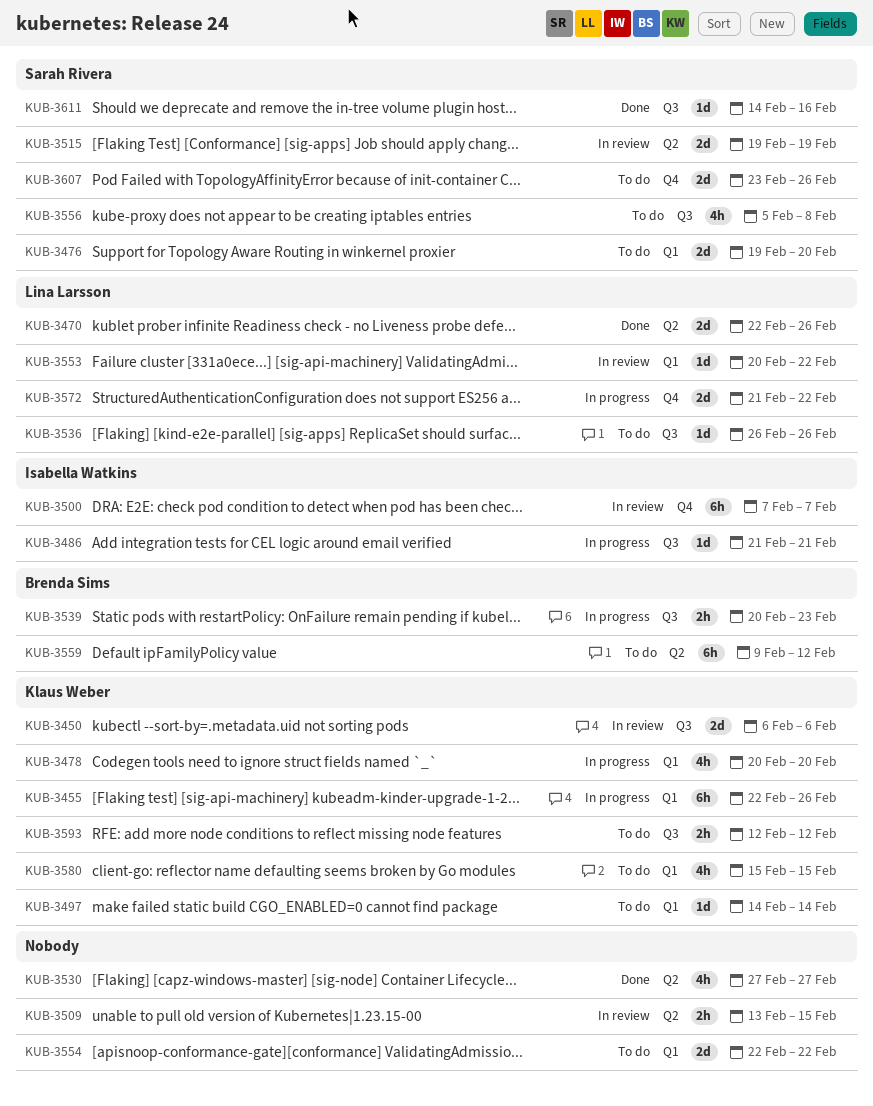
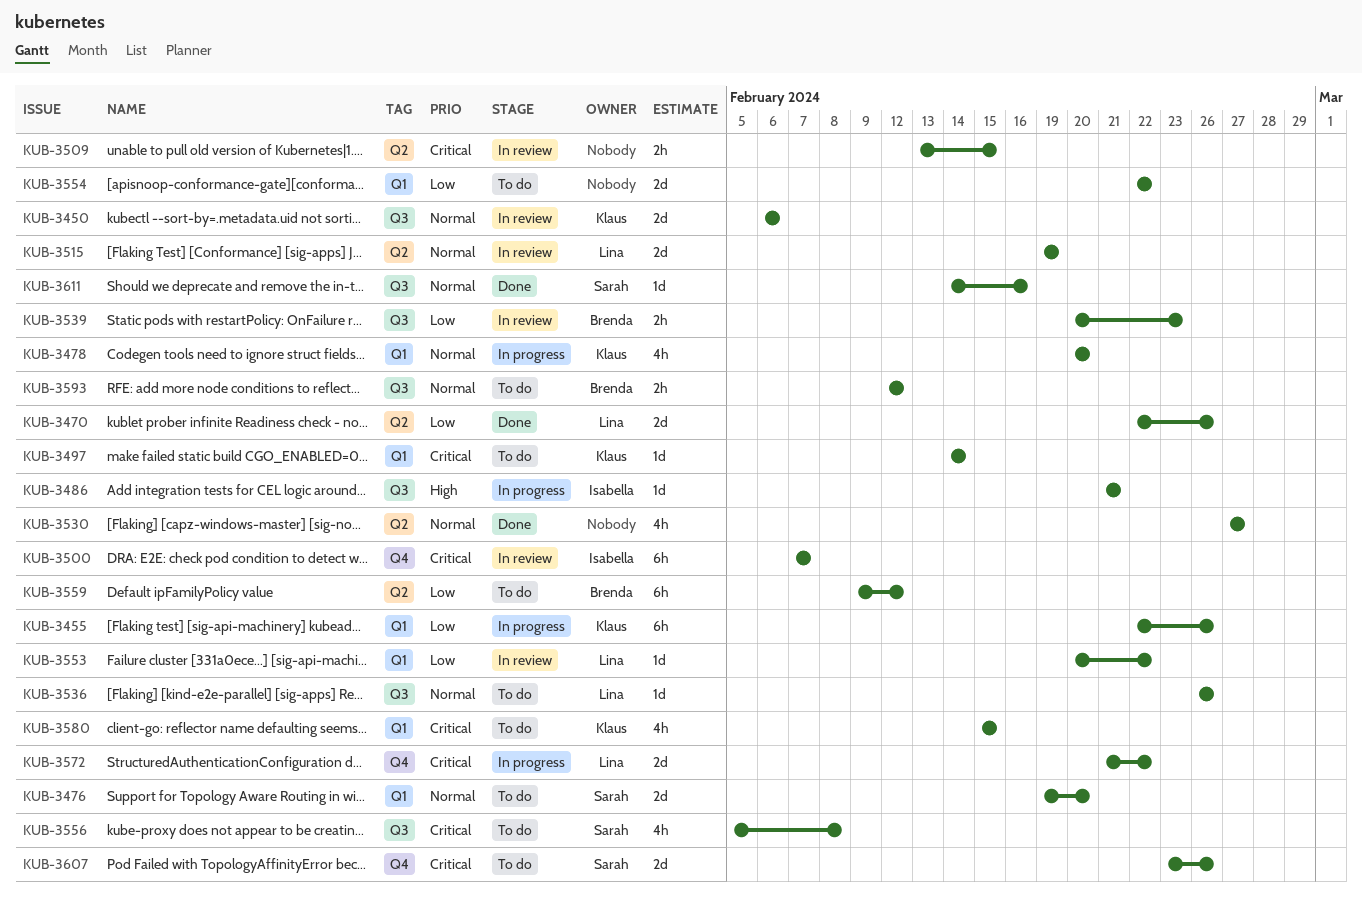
KUB-3515, owner: Sarah Rivera -> Lina Larsson
KUB-3539, status: In progress -> In review
KUB-3593, owner: Klaus Weber -> Brenda Sims

